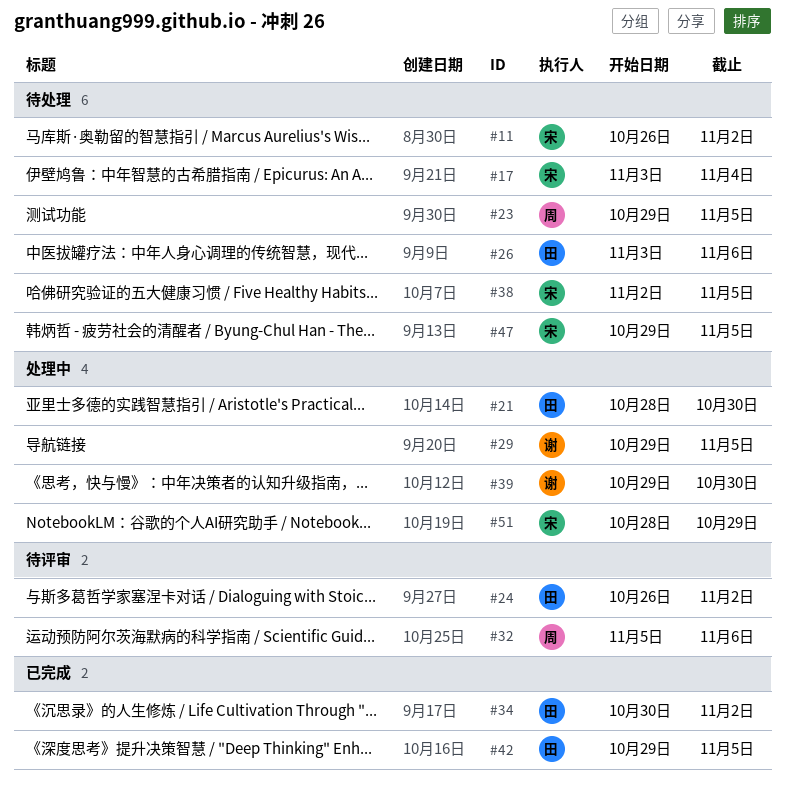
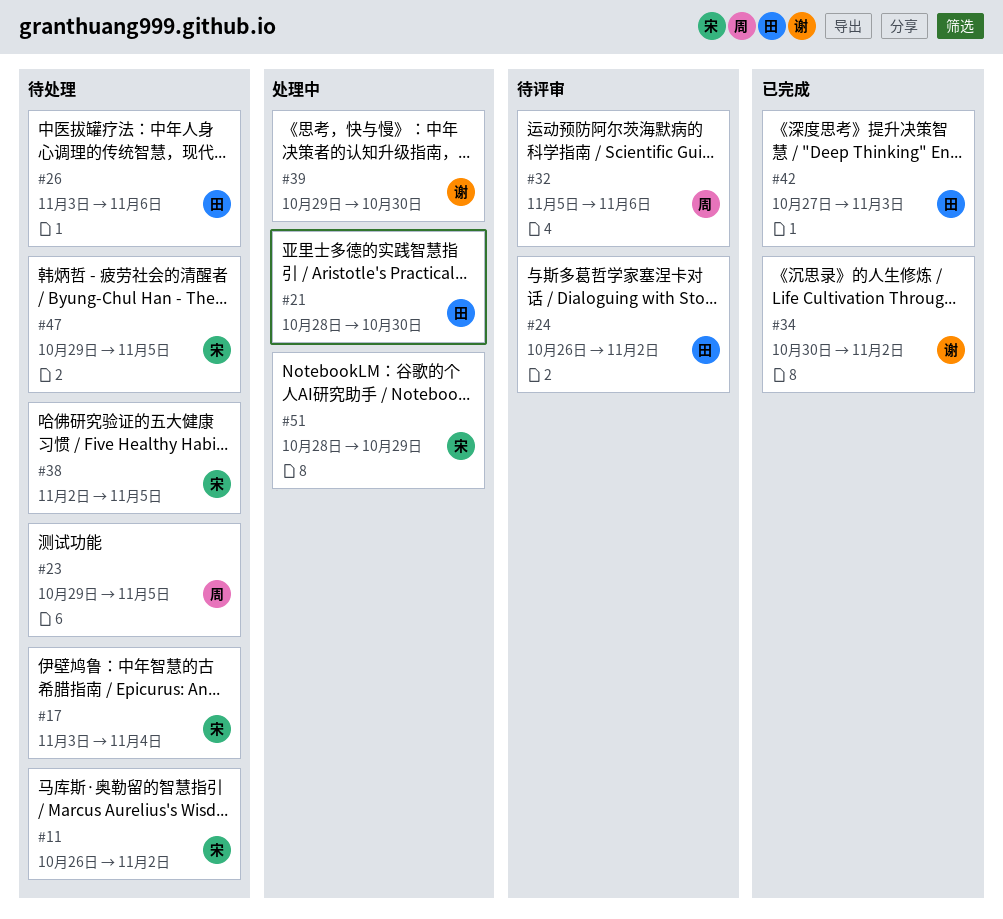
#29: present -> none
#34, owner: 田 -> 谢
#42, start: Oct 29 -> Oct 27
#42, due: Nov 5 -> Nov 3

